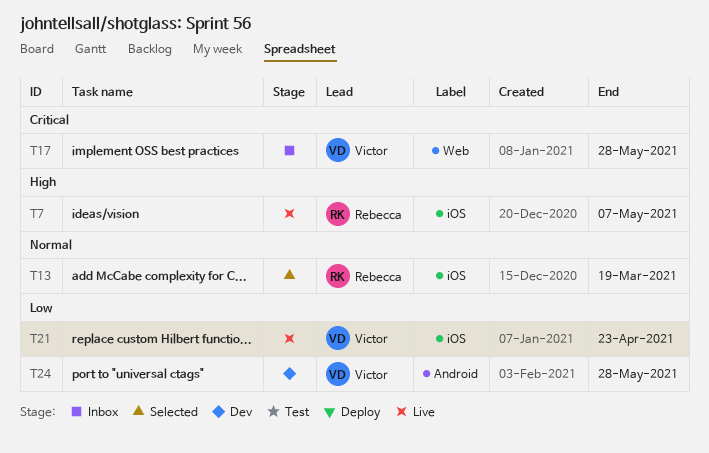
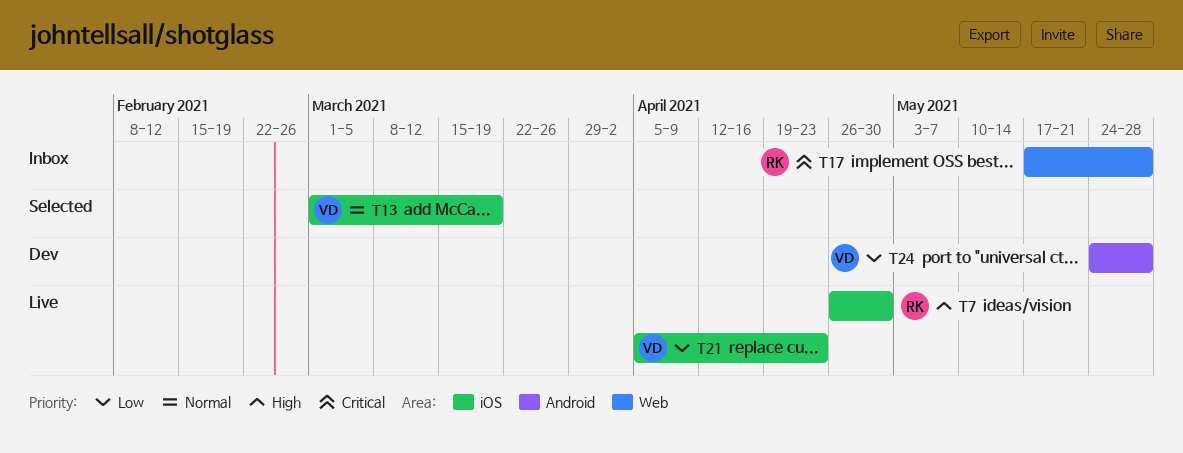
T7, due: May 7 -> Apr 30
T13, owner: Rebecca -> Victor
T17, owner: Victor -> Rebecca

